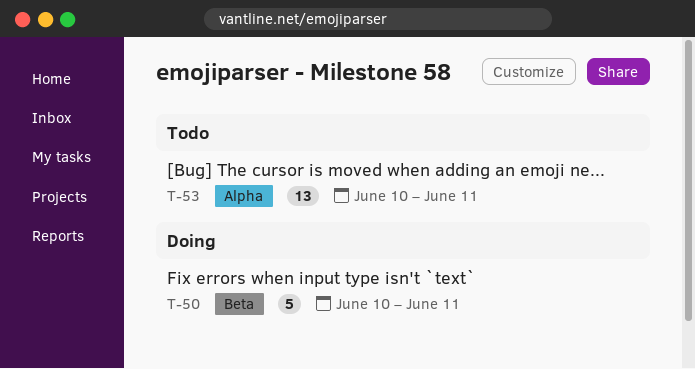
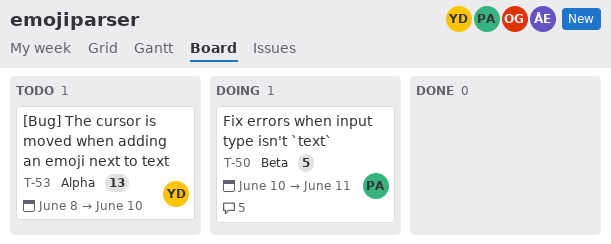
T-53, start: Jun 10 -> Jun 8
T-53, due: Jun 11 -> Jun 10

